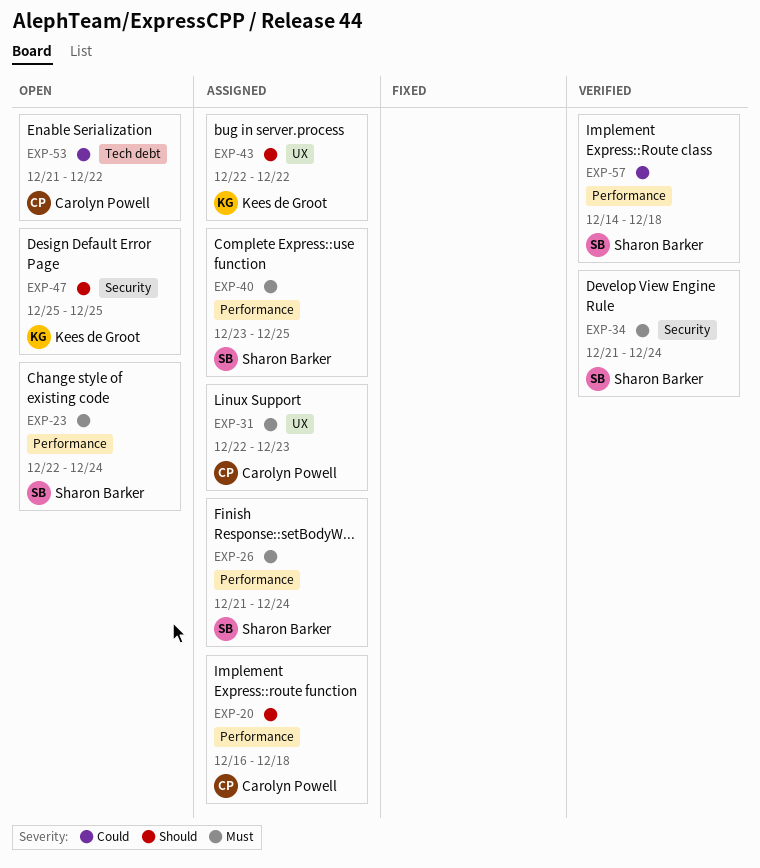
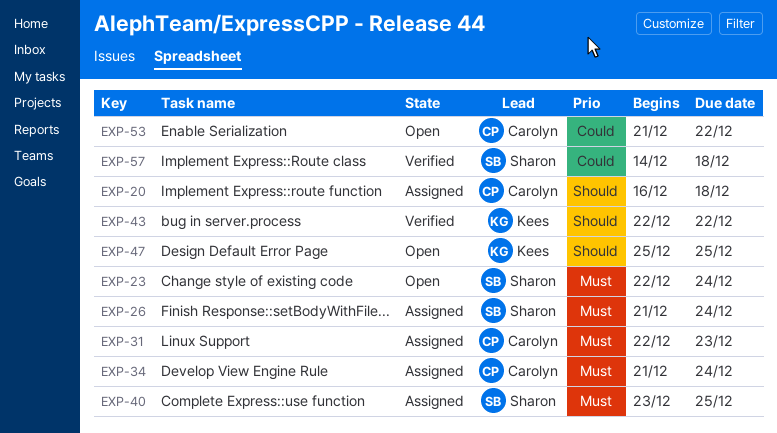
EXP-34, status: Verified -> Assigned
EXP-34, owner: Sharon Barker -> Carolyn Powell
EXP-43, status: Assigned -> Verified

